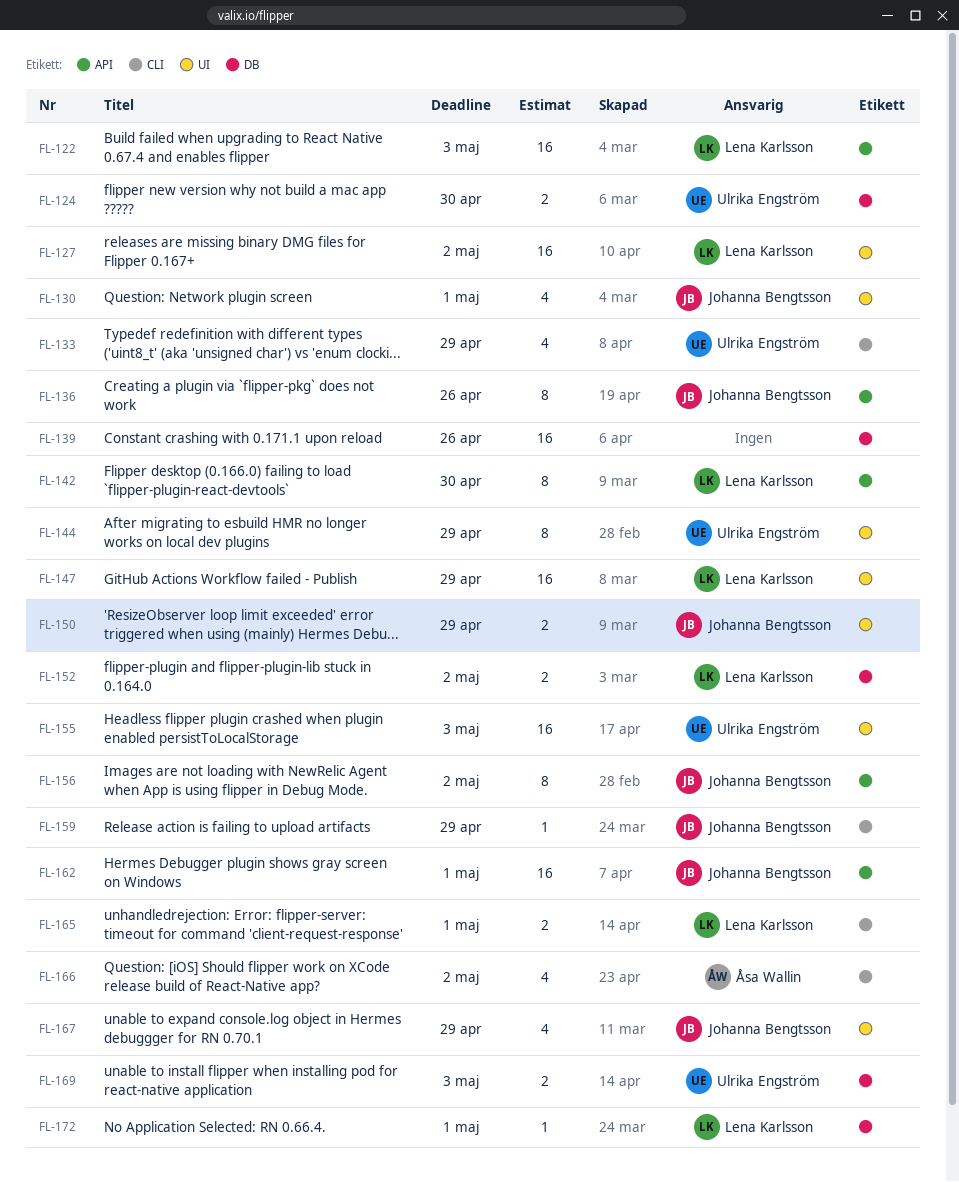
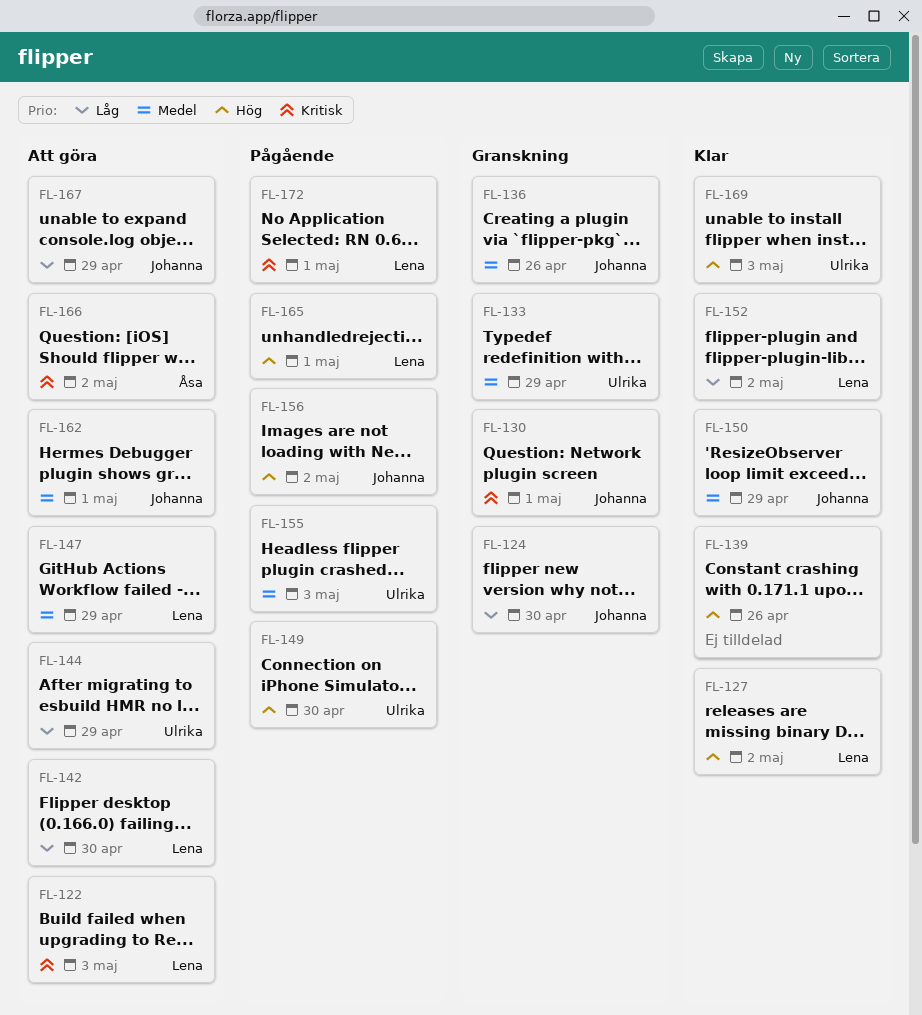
FL-124, owner: Ulrika Engström -> Johanna Bengtsson
FL-149: none -> present
FL-159: present -> none

